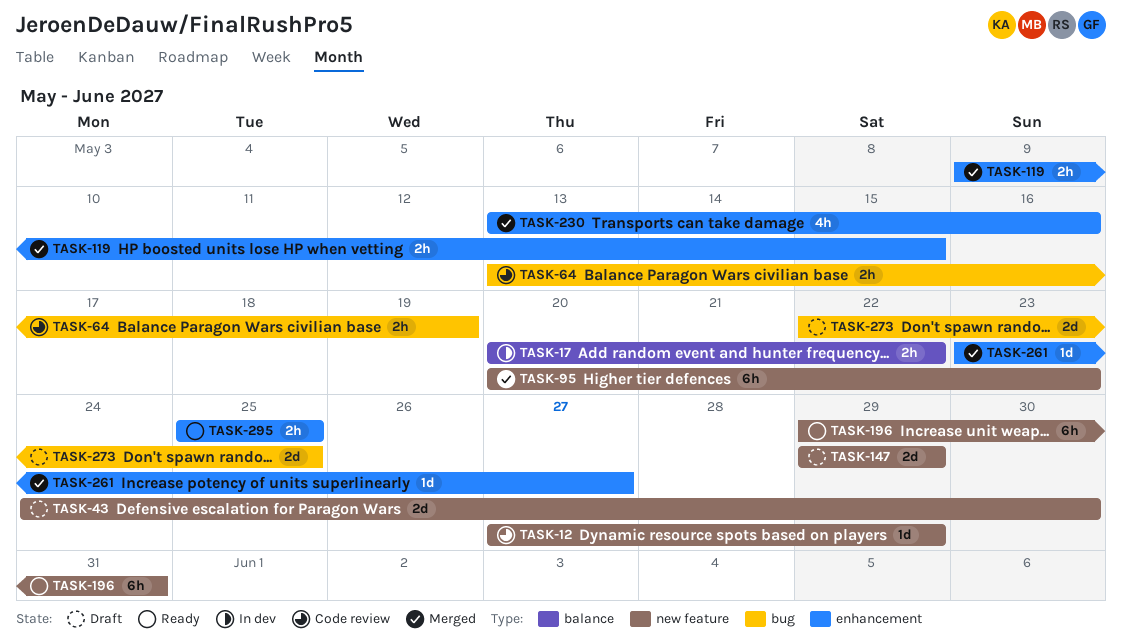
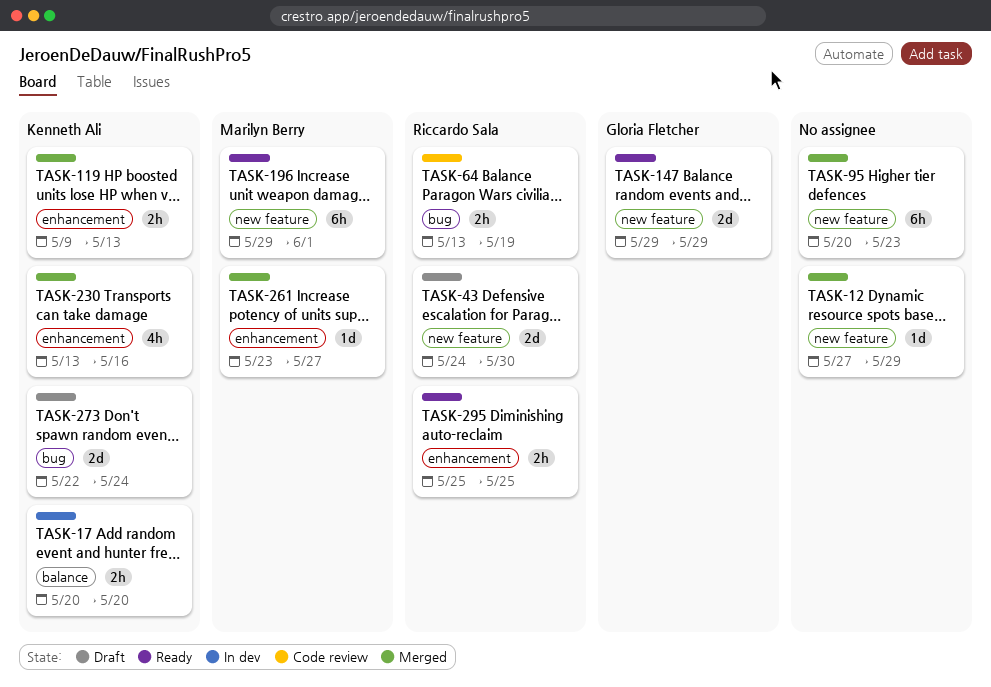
TASK-12, status: Code review -> Merged
TASK-17, due: May 22 -> May 20
TASK-119, due: May 15 -> May 13
TASK-147, status: Draft -> Ready
TASK-196, due: May 31 -> Jun 1
TASK-273, due: May 25 -> May 24

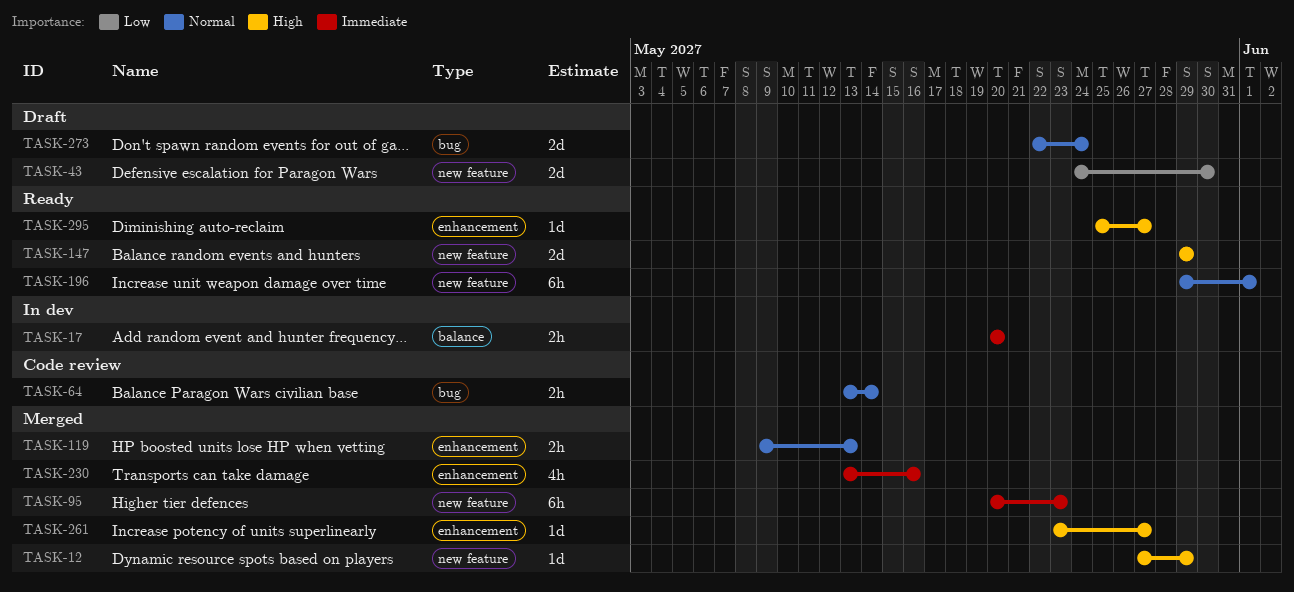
TASK-64, due: May 19 -> May 14
TASK-295, estimate: 2h -> 1d
TASK-295, due: May 25 -> May 27

